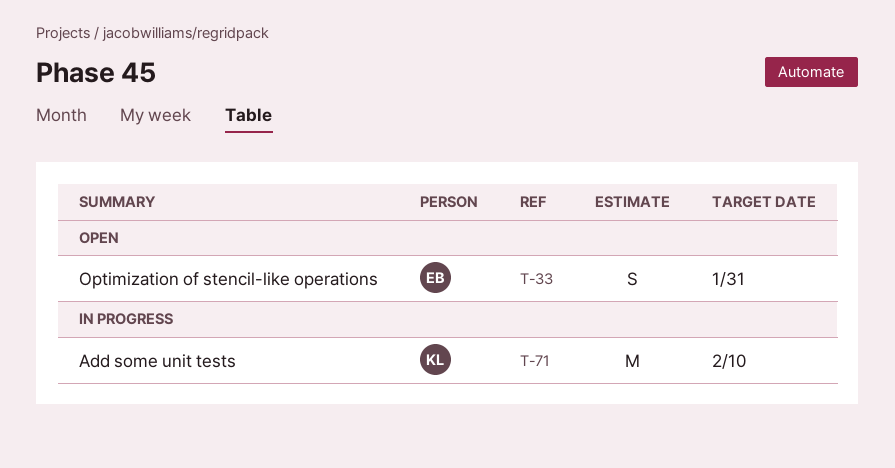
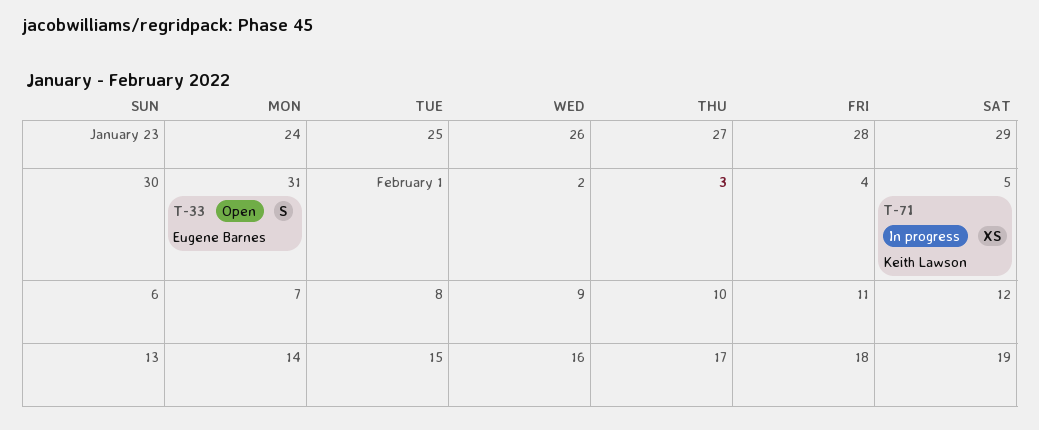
T-71, estimate: M -> XS
T-71, due: Feb 10 -> Feb 5

